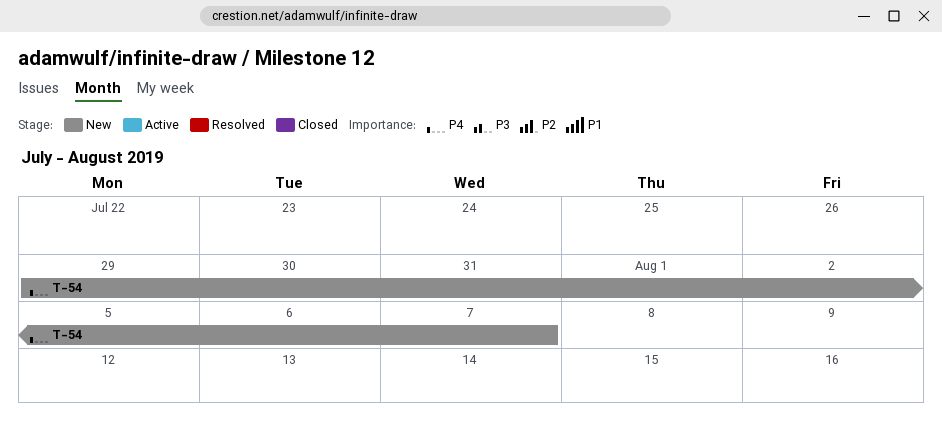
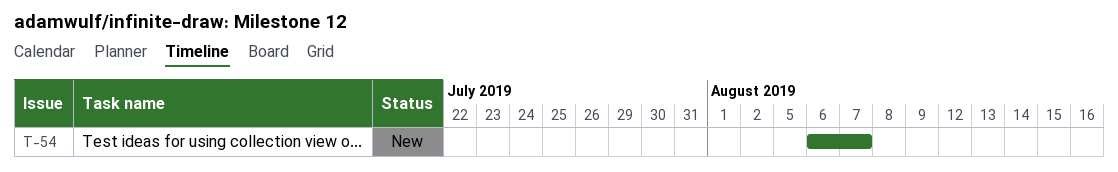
T-54, start: Jul 29 -> Aug 6

